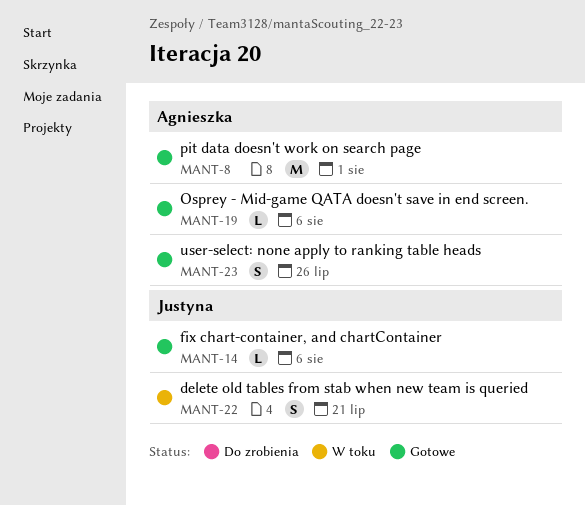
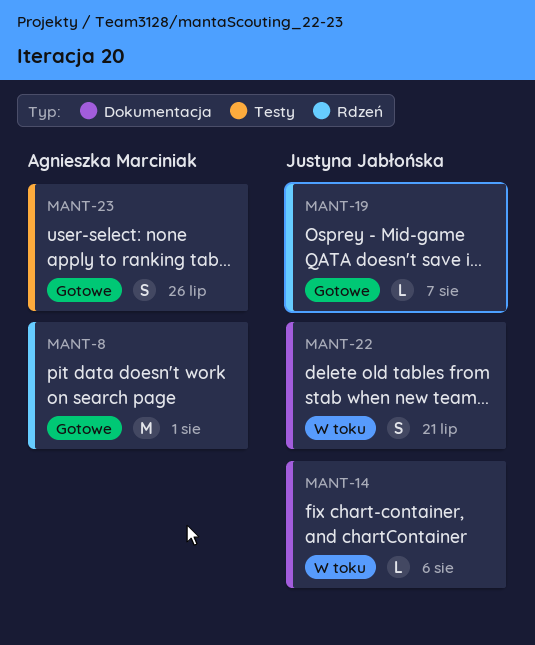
MANT-14, status: Gotowe -> W toku
MANT-19, owner: Agnieszka Marciniak -> Justyna Jabłońska
MANT-19, due: Aug 6 -> Aug 7

